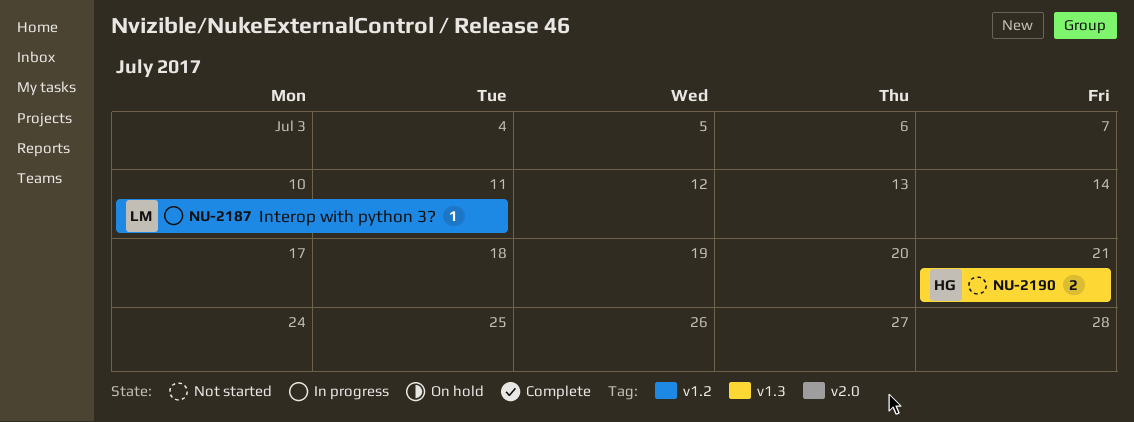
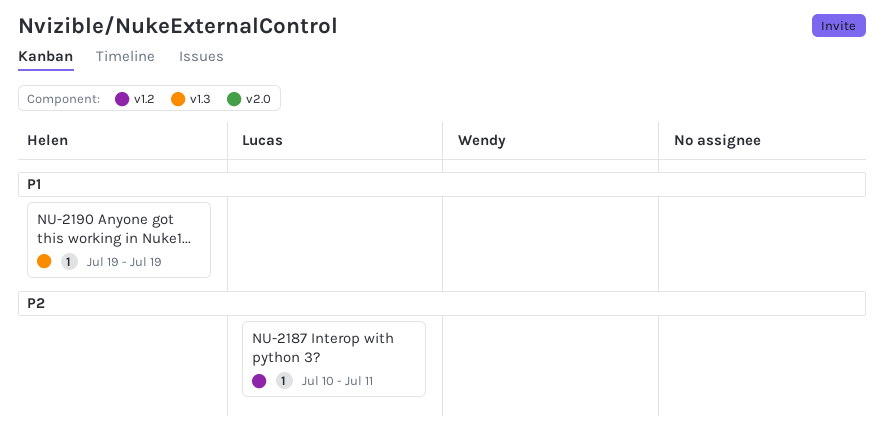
NU-2190, estimate: 2 -> 1
NU-2190, start: Jul 21 -> Jul 19
NU-2190, due: Jul 21 -> Jul 19

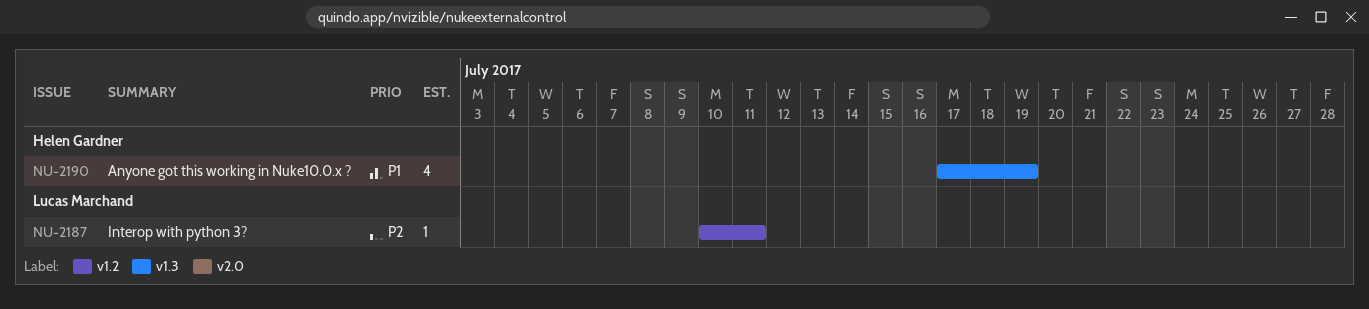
NU-2190, estimate: 1 -> 4
NU-2190, start: Jul 19 -> Jul 17

